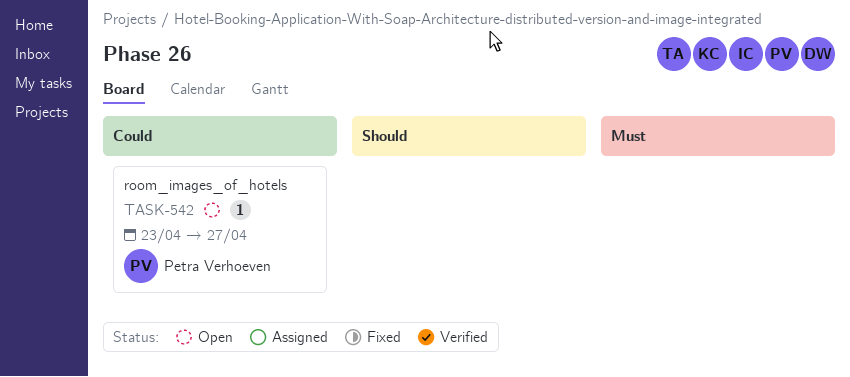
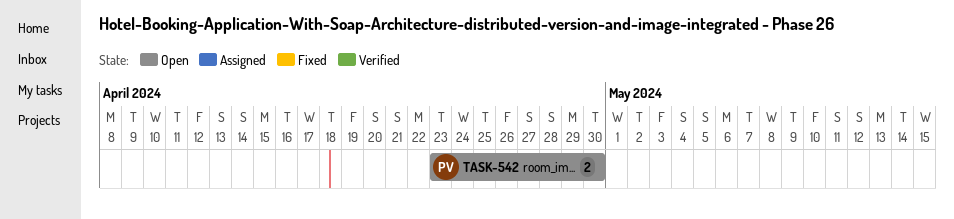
TASK-542, estimate: 1 -> 2
TASK-542, due: Apr 27 -> Apr 30

